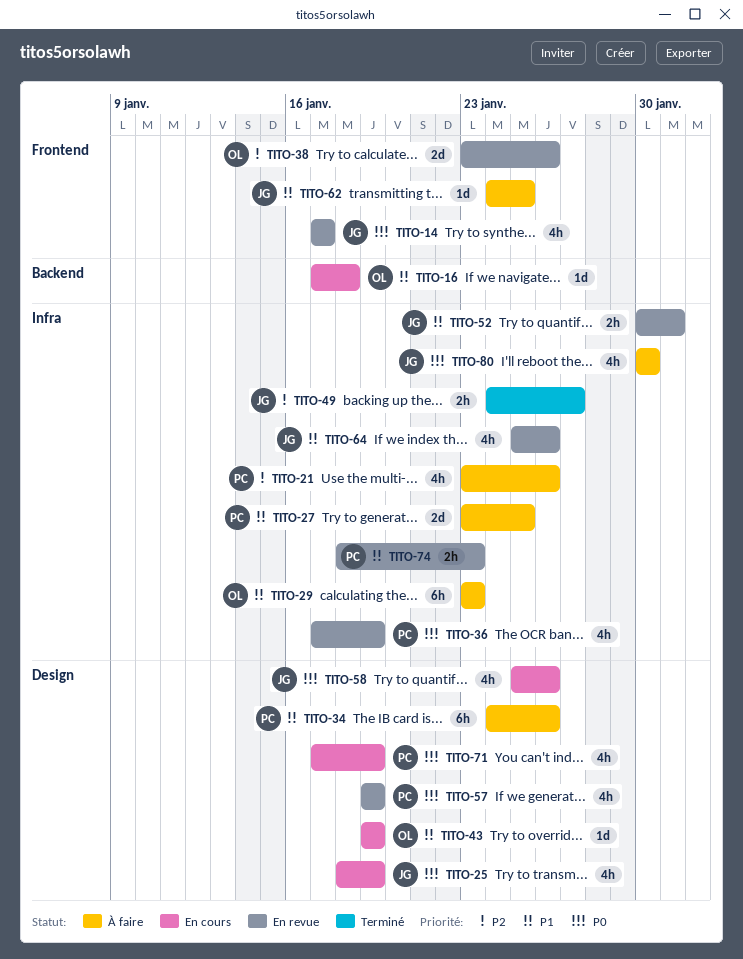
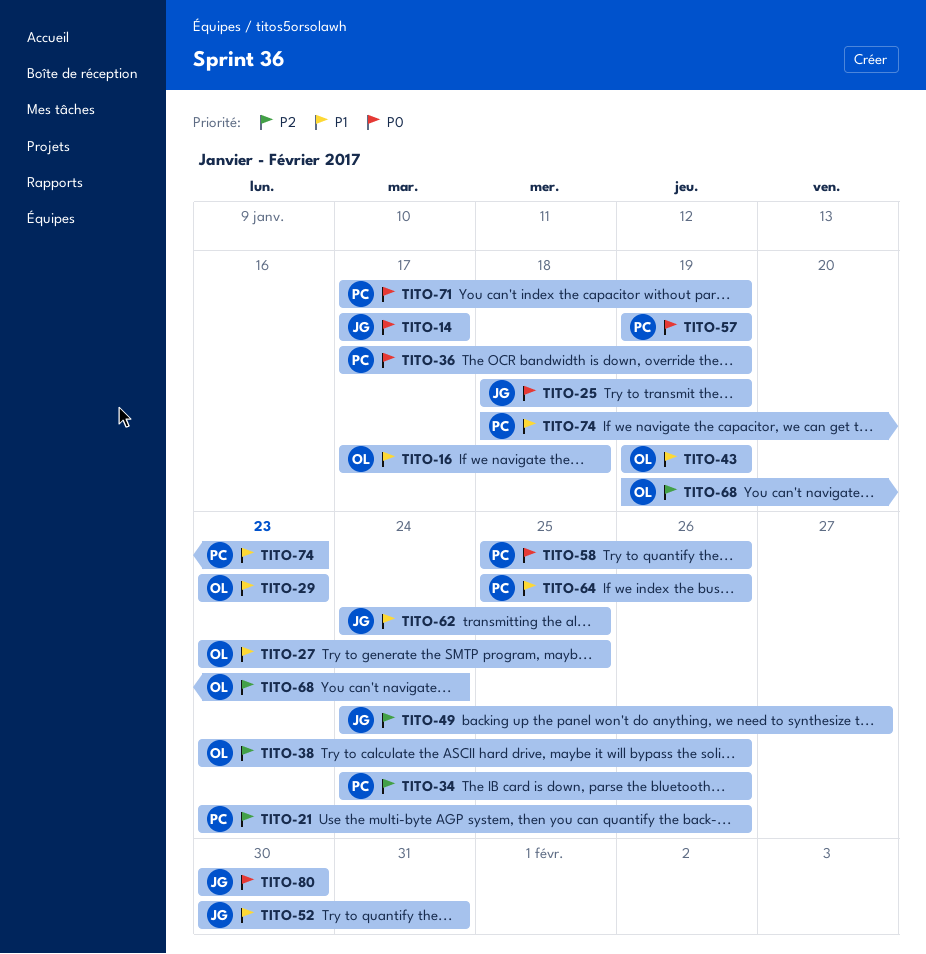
TITO-27, owner: PC -> OL
TITO-34, priority: P1 -> P2
TITO-58, owner: JG -> PC
TITO-64, owner: JG -> PC
TITO-68: none -> present

